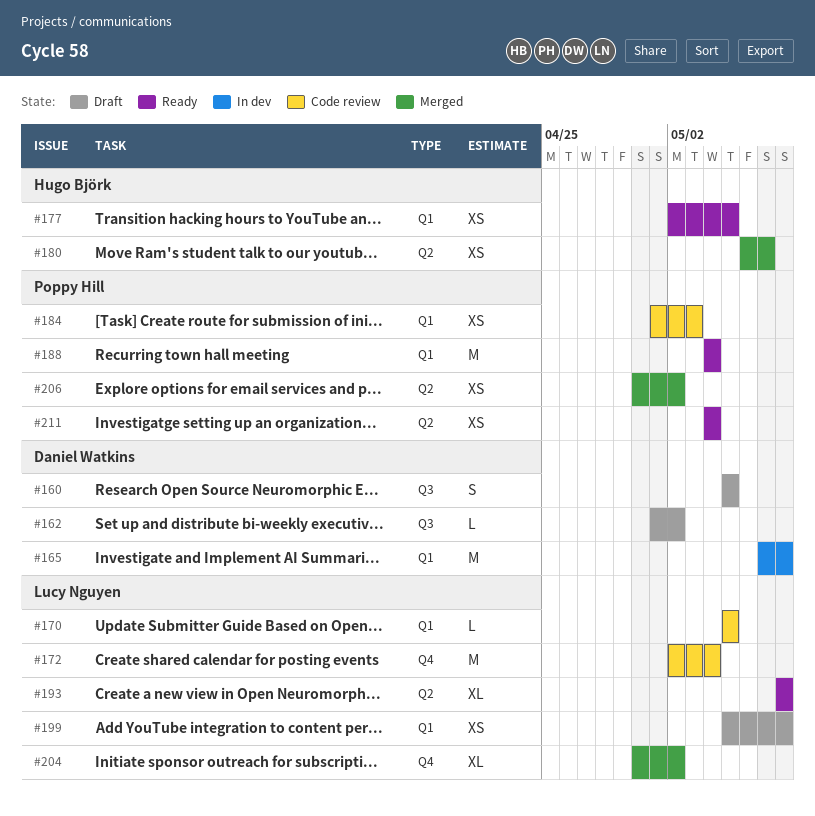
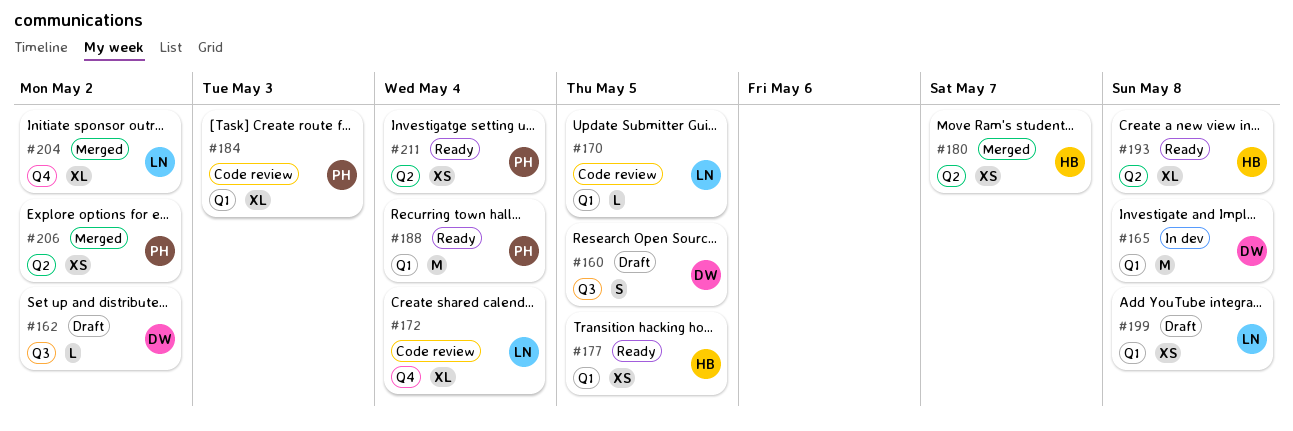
#172, estimate: M -> XL
#184, estimate: XS -> XL
#193, owner: Lucy Nguyen -> Hugo Björk

